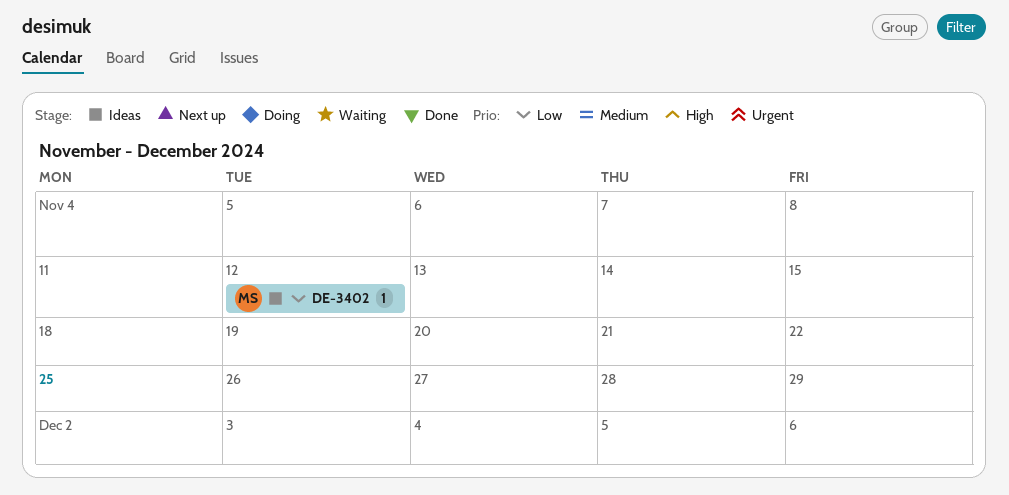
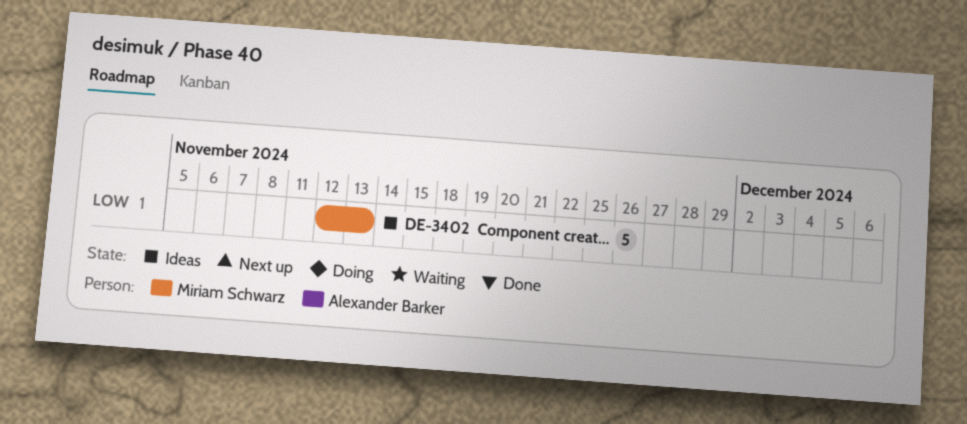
DE-3402, estimate: 1 -> 5
DE-3402, due: Nov 12 -> Nov 13

